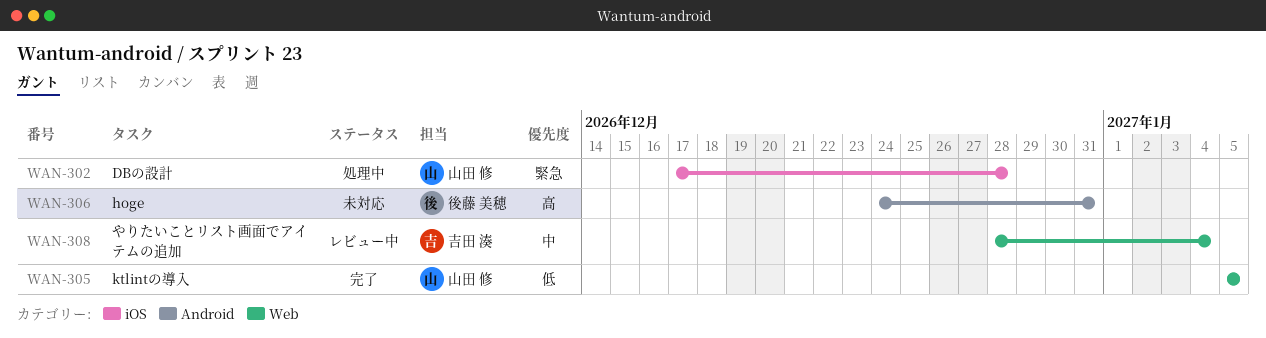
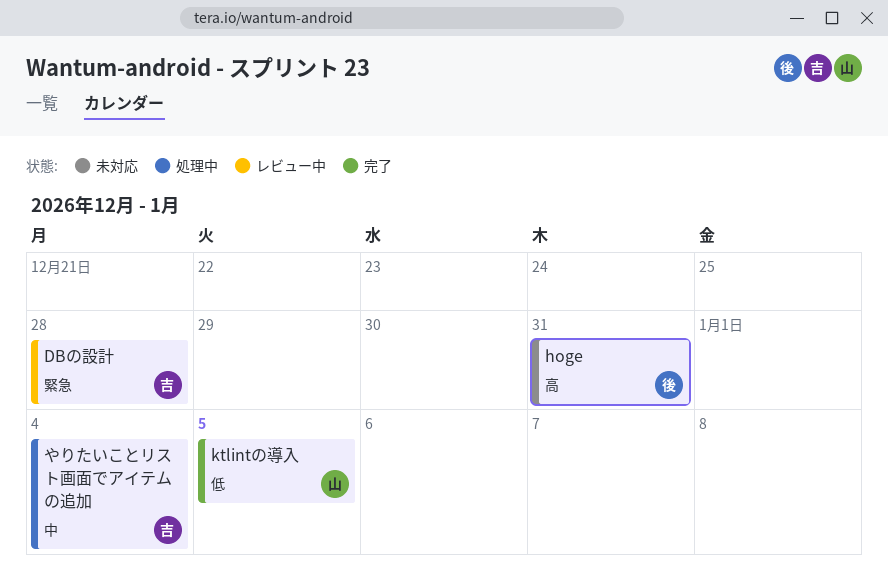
DBの設計, status: 処理中 -> レビュー中
DBの設計, owner: 山田 修 -> 吉田 湊
やりたいことリスト画面でアイテムの追加, status: レビュー中 -> 処理中

